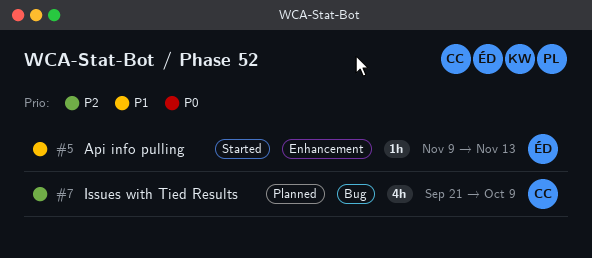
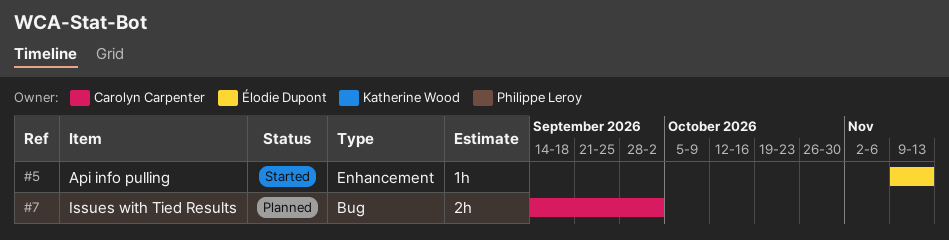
#7, estimate: 4h -> 2h
#7, start: Sep 21 -> Sep 14
#7, due: Oct 9 -> Oct 2

